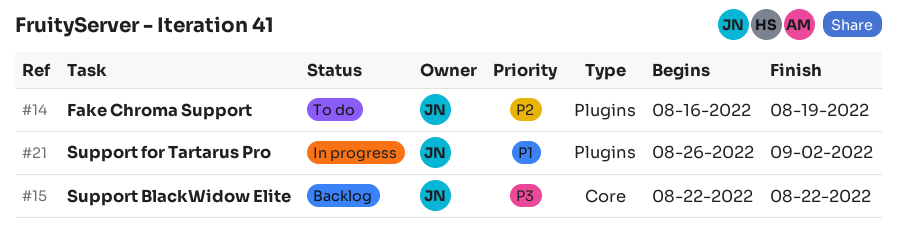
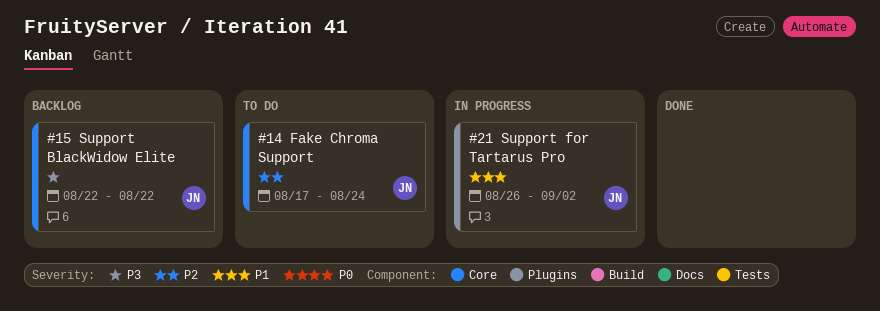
#14, label: Plugins -> Core
#14, start: Aug 16 -> Aug 17
#14, due: Aug 19 -> Aug 24

